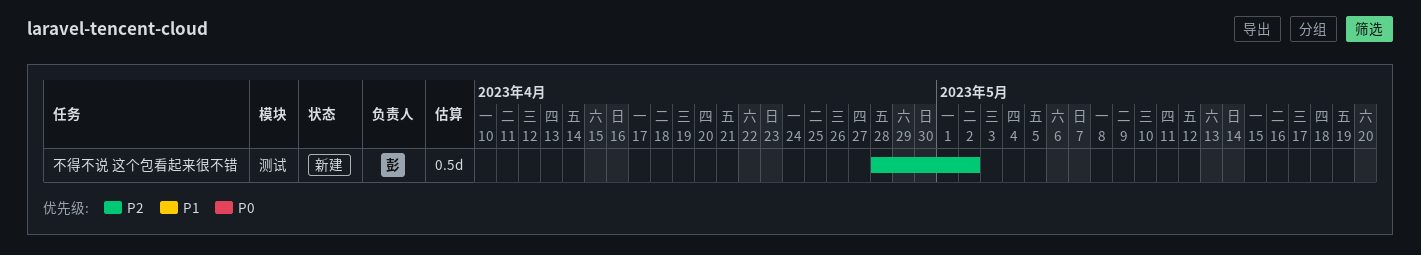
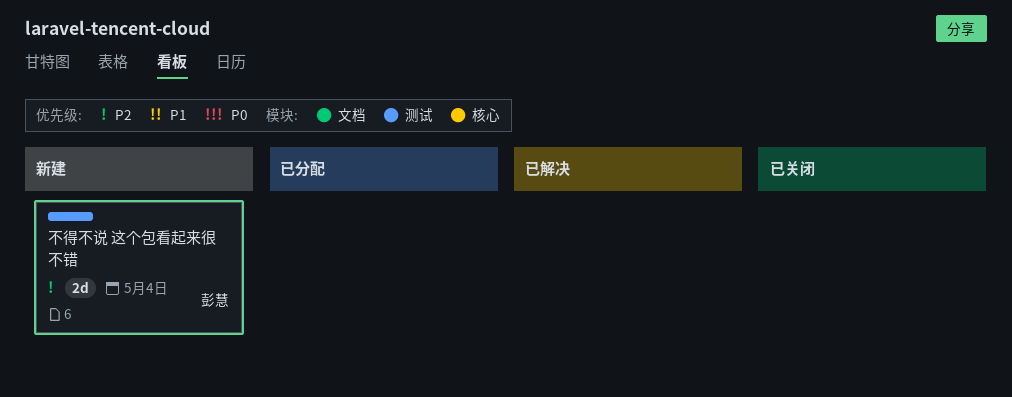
不得不说 这个包看起来很不错, estimate: 0.5d -> 2d
不得不说 这个包看起来很不错, due: May 2 -> May 4

